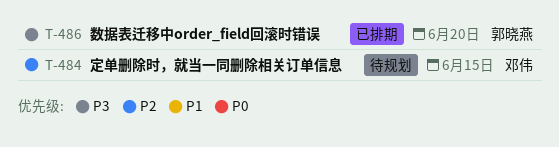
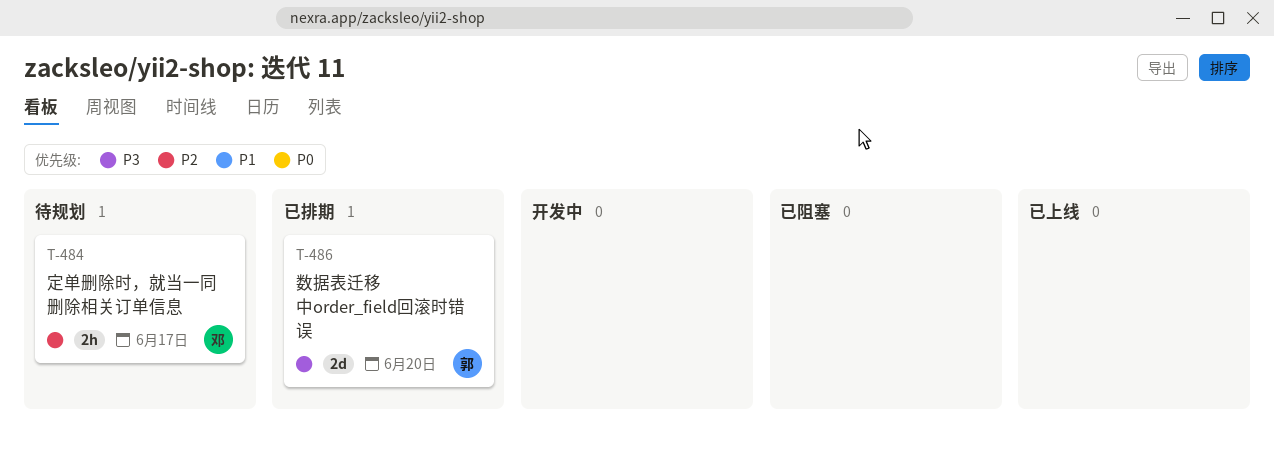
T-484, due: Jun 15 -> Jun 17

